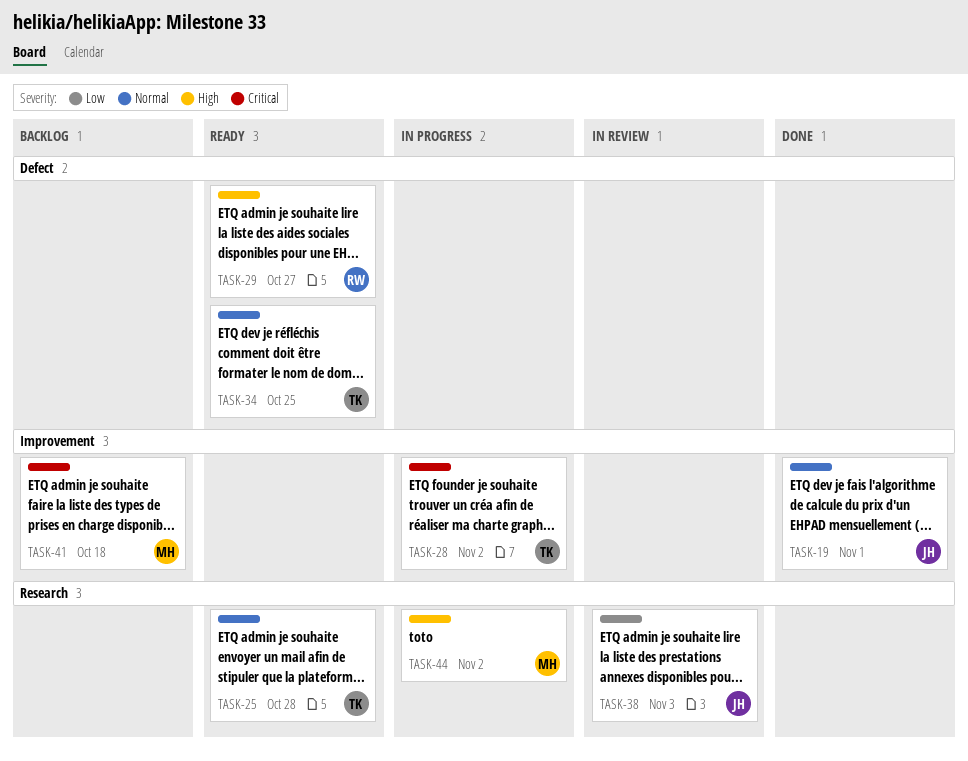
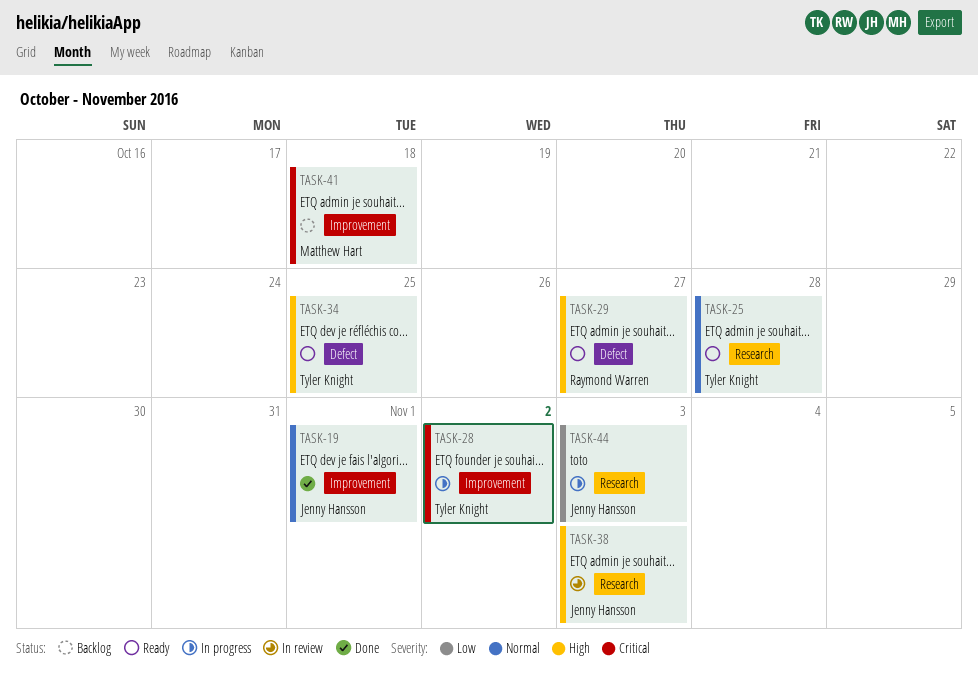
TASK-34, priority: Normal -> High
TASK-38, priority: Low -> High
TASK-44, owner: Matthew Hart -> Jenny Hansson
TASK-44, priority: High -> Low
TASK-44, due: Nov 2 -> Nov 3

